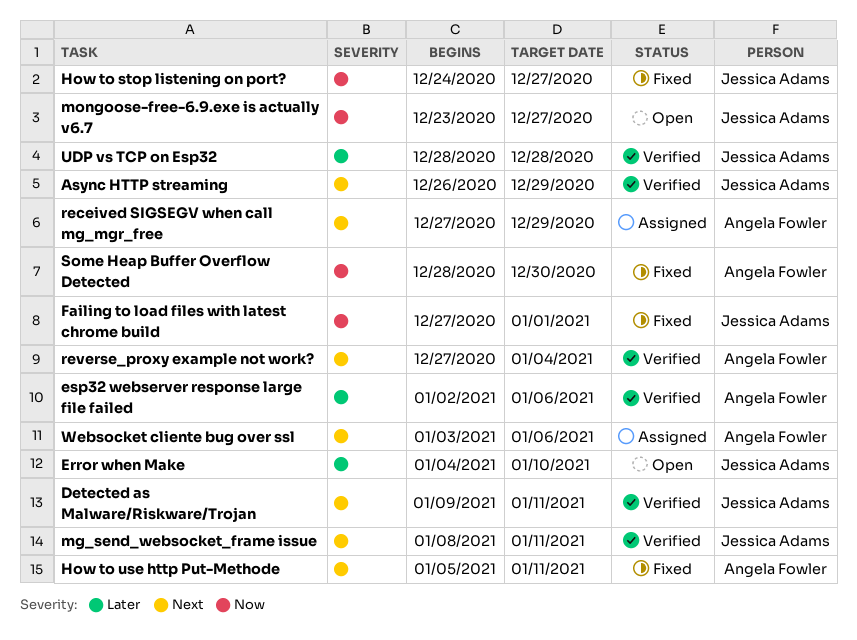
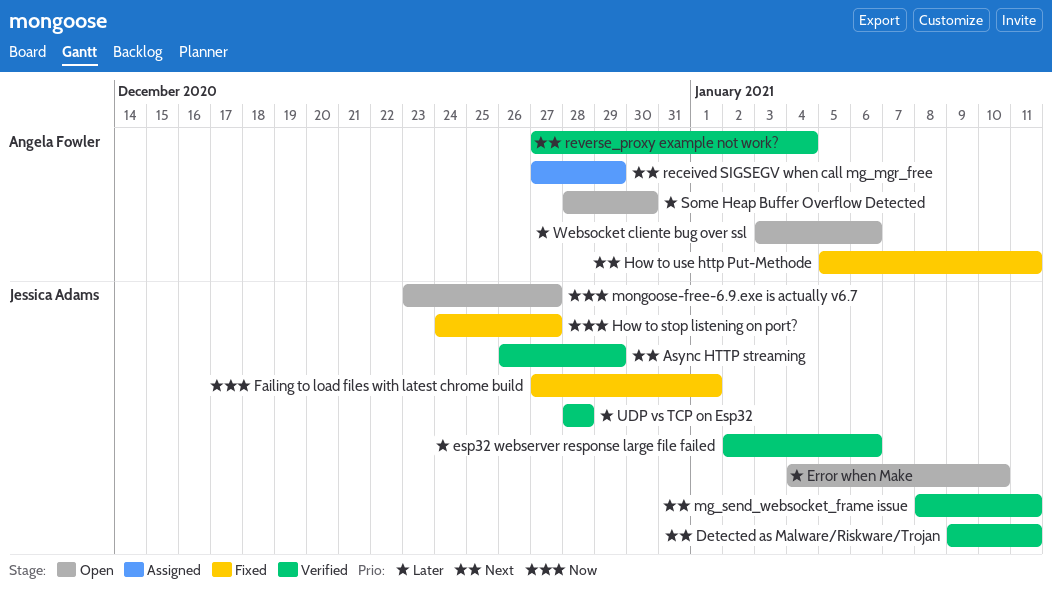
esp32 webserver response large file failed, owner: Angela Fowler -> Jessica Adams
Some Heap Buffer Overflow Detected, status: Fixed -> Open
Some Heap Buffer Overflow Detected, priority: Now -> Later
Websocket cliente bug over ssl, status: Assigned -> Open
Websocket cliente bug over ssl, priority: Next -> Later

